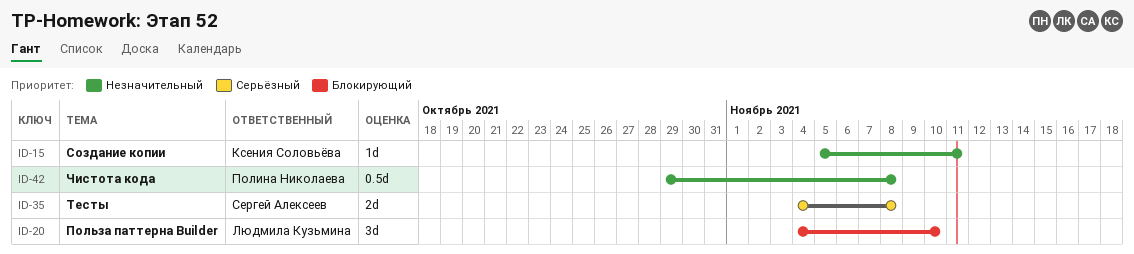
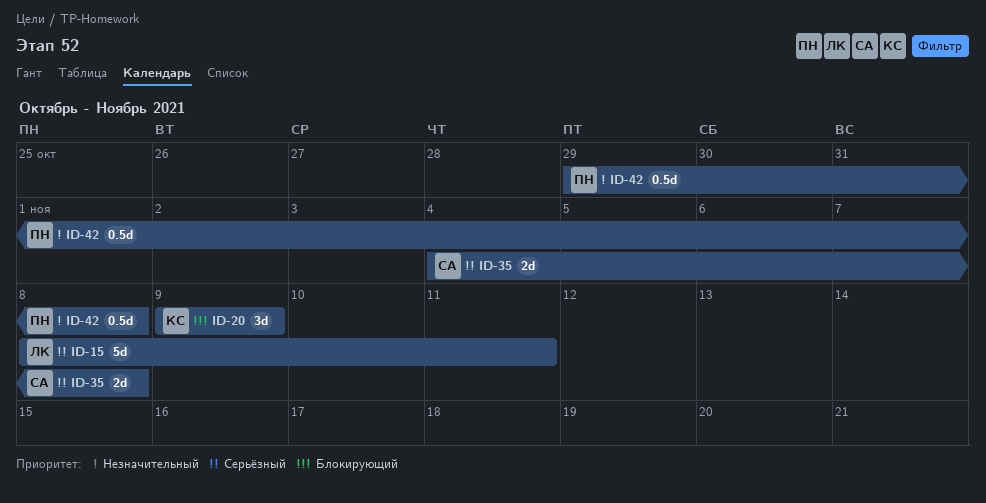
ID-15, owner: Ксения Соловьёва -> Людмила Кузьмина
ID-15, priority: Незначительный -> Серьёзный
ID-15, estimate: 1d -> 5d
ID-15, start: Nov 5 -> Nov 8
ID-20, owner: Людмила Кузьмина -> Ксения Соловьёва
ID-20, start: Nov 4 -> Nov 9
ID-20, due: Nov 10 -> Nov 9

